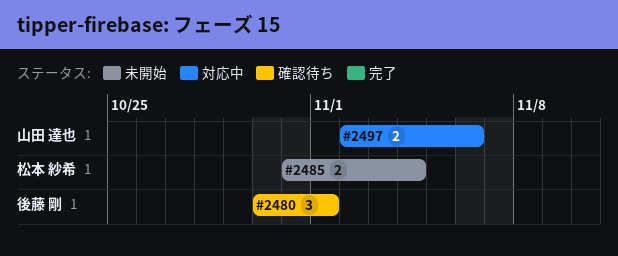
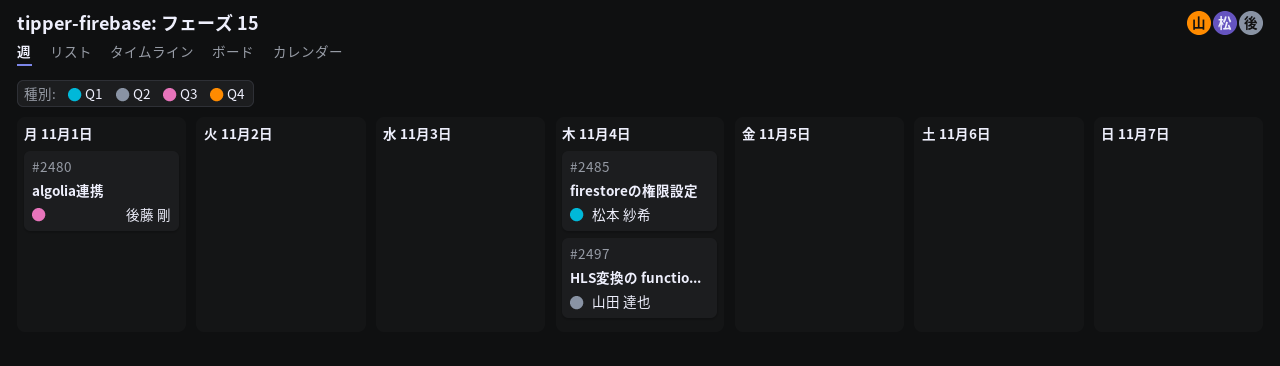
#2497, due: Nov 6 -> Nov 4

